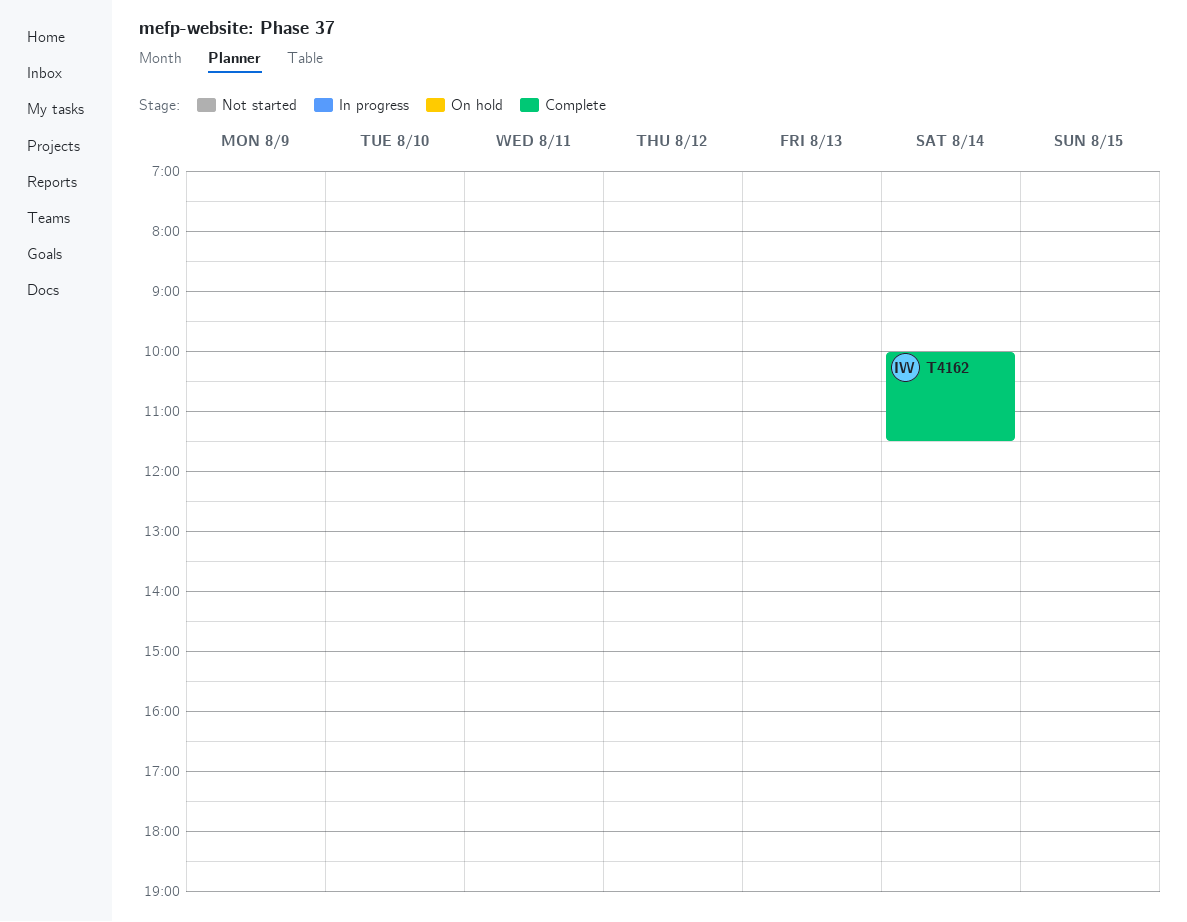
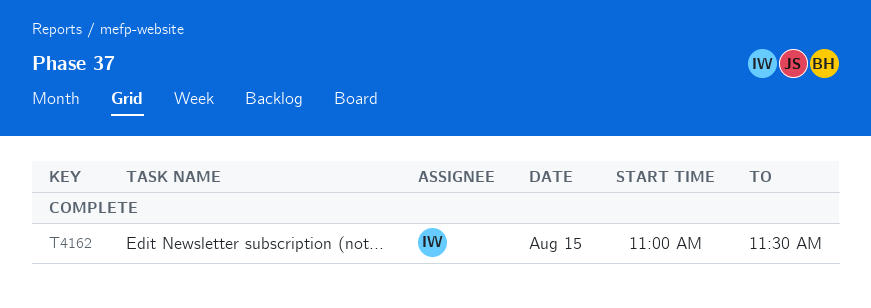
T4162, day: Aug 14 -> Aug 15
T4162, begins: 10:00 -> 11:00

